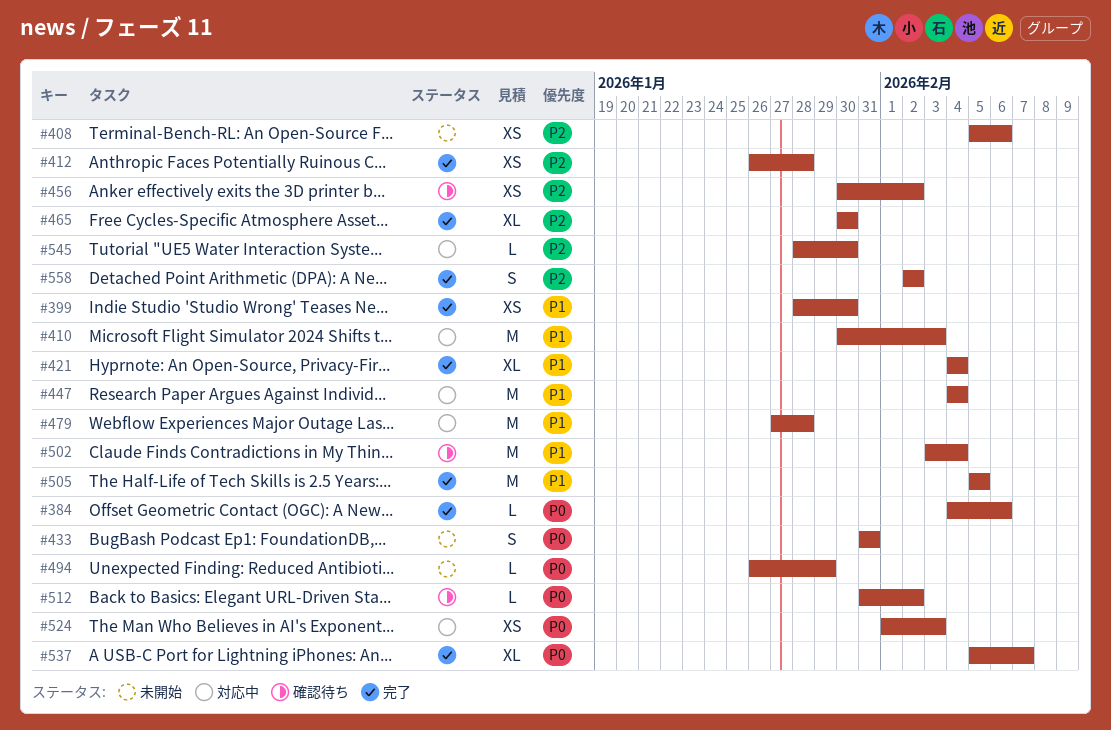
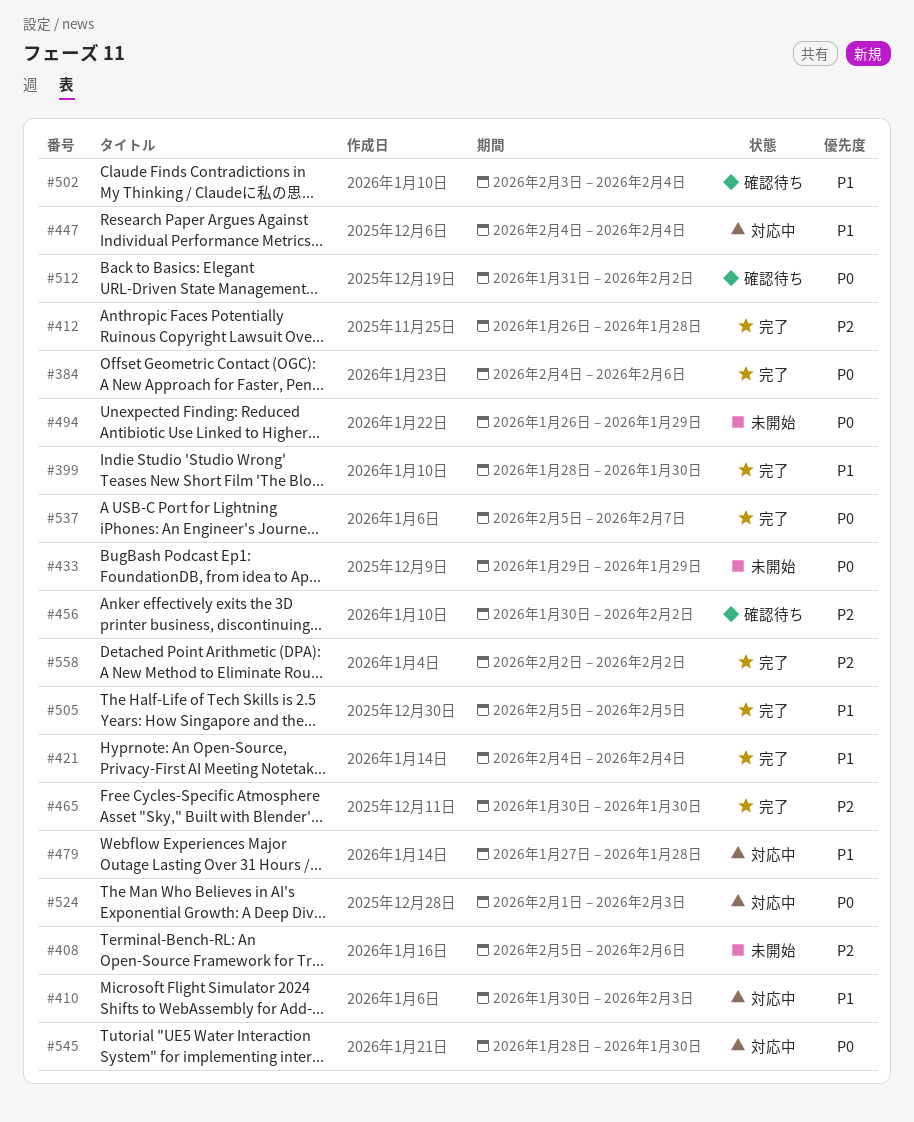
#433, start: Jan 31 -> Jan 29
#433, due: Jan 31 -> Jan 29
#545, priority: P2 -> P0

